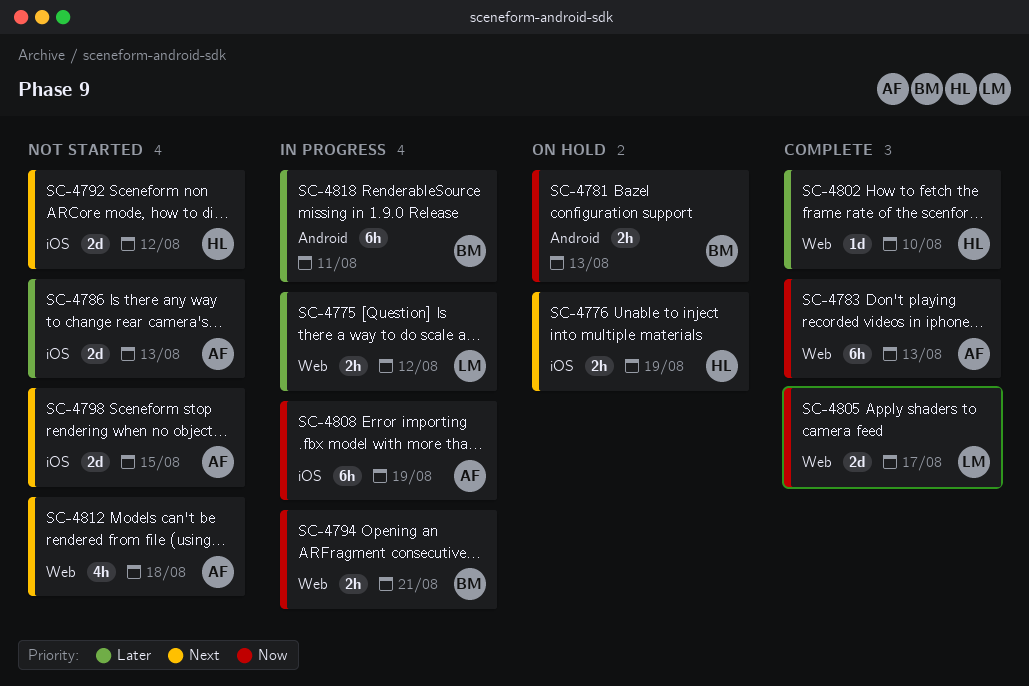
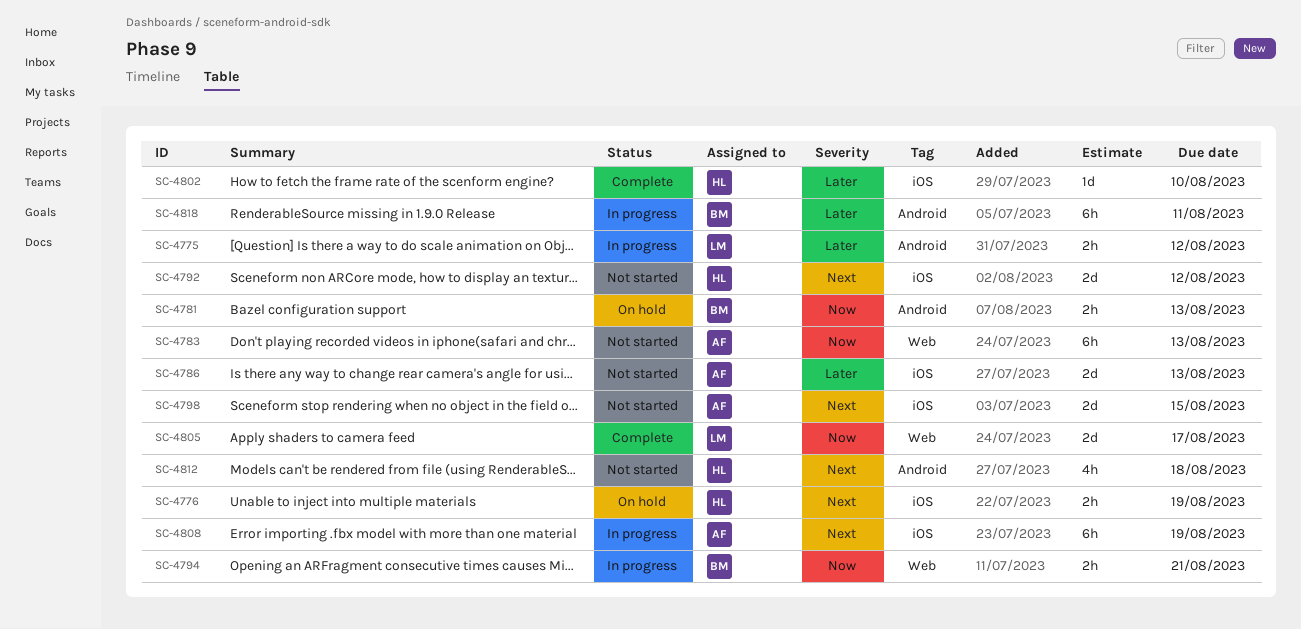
SC-4775, label: Web -> Android
SC-4783, status: Complete -> Not started
SC-4802, label: Web -> iOS
SC-4808, priority: Now -> Next
SC-4812, owner: AF -> HL
SC-4812, label: Web -> Android

